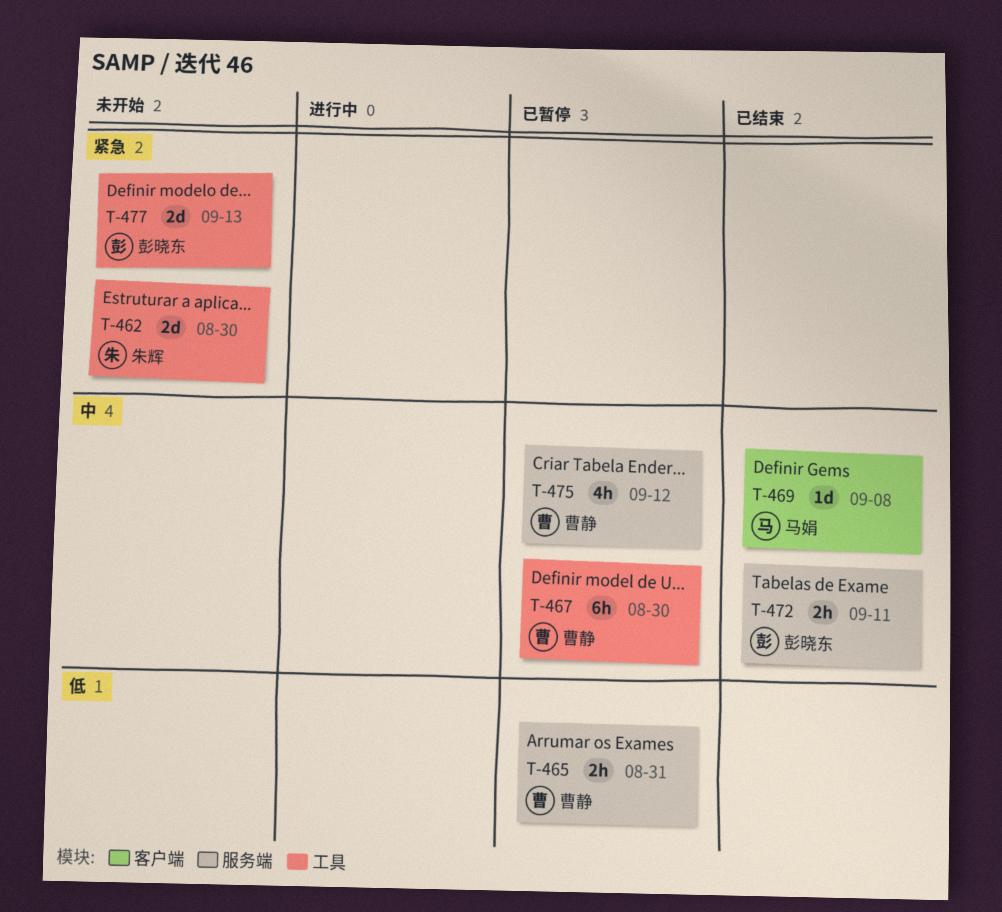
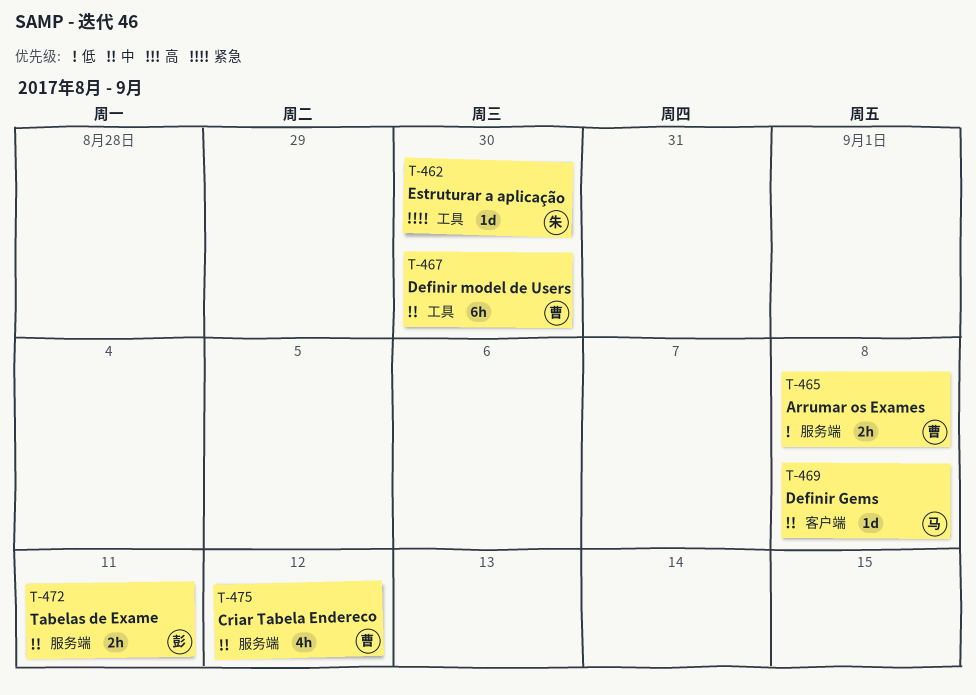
T-462, estimate: 2d -> 1d
T-465, due: Aug 31 -> Sep 8
T-477: present -> none

